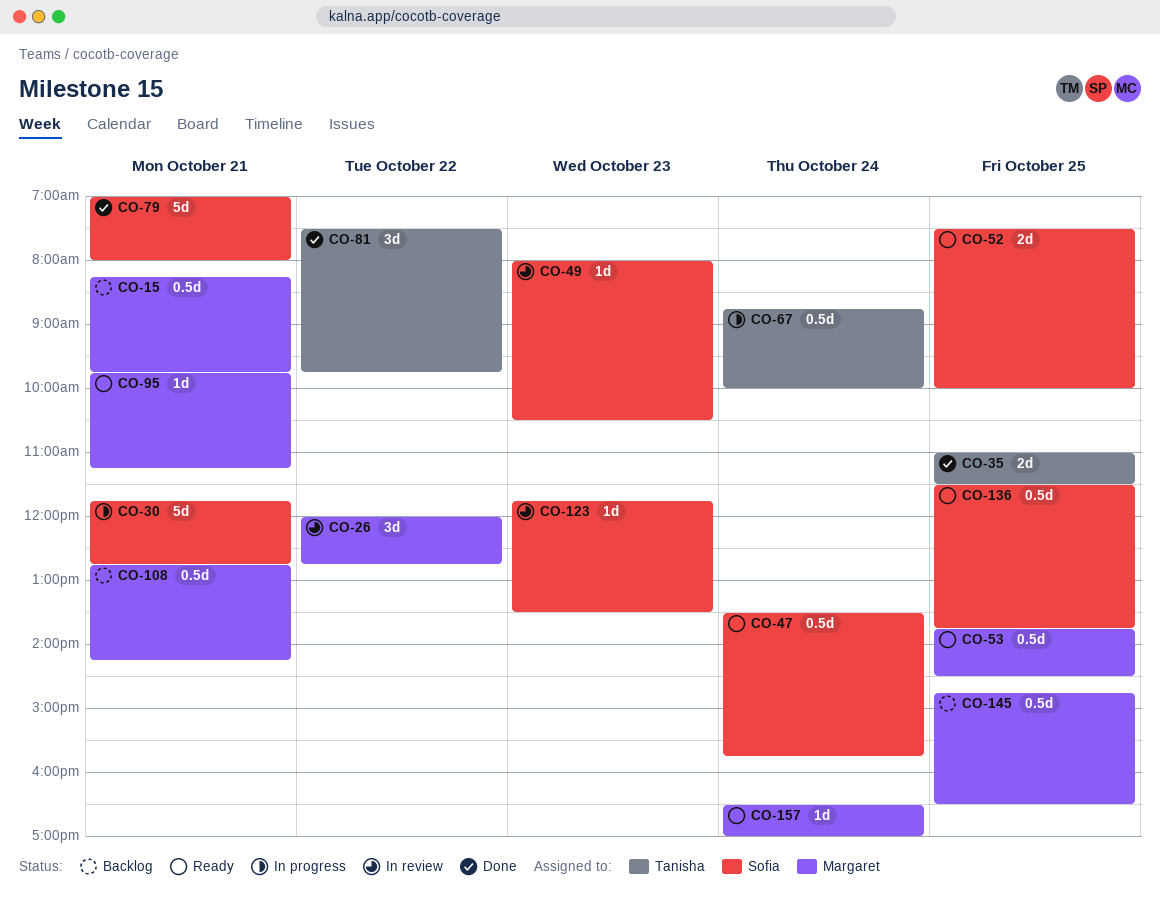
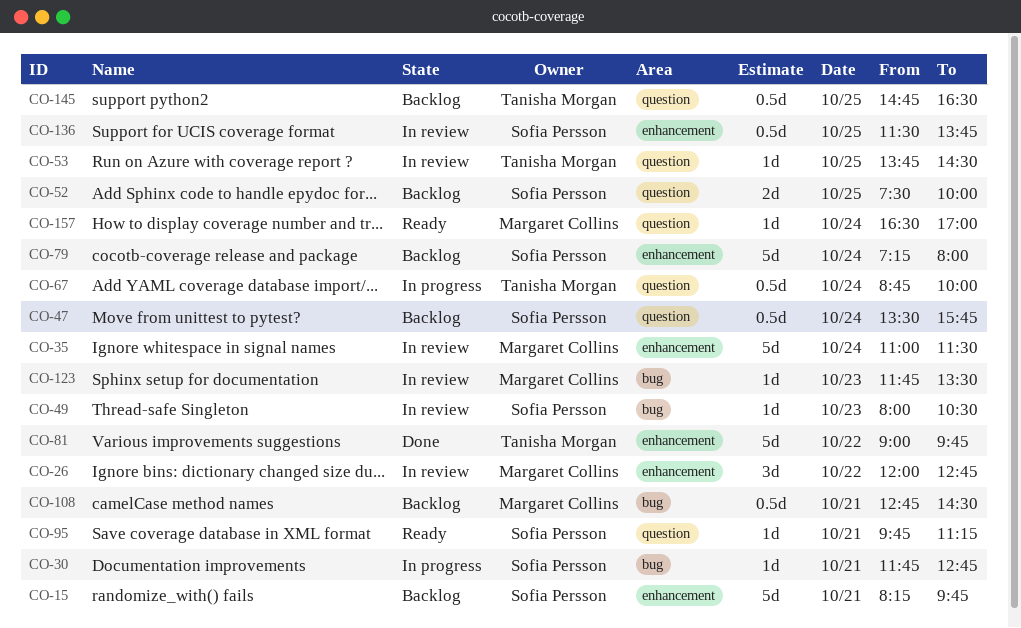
CO-15, owner: Margaret Collins -> Sofia Persson
CO-15, estimate: 0.5d -> 5d
CO-30, estimate: 5d -> 1d
CO-35, status: Done -> In review
CO-35, owner: Tanisha Morgan -> Margaret Collins
CO-35, estimate: 2d -> 5d
CO-35, day: Oct 25 -> Oct 24
CO-47, status: Ready -> Backlog
CO-52, status: Ready -> Backlog
CO-53, status: Ready -> In review
CO-53, owner: Margaret Collins -> Tanisha Morgan
CO-53, estimate: 0.5d -> 1d
CO-79, status: Done -> Backlog
CO-79, day: Oct 21 -> Oct 24
CO-79, begins: 07:00 -> 07:15
CO-81, estimate: 3d -> 5d
CO-81, begins: 07:30 -> 09:00
CO-95, owner: Margaret Collins -> Sofia Persson
CO-108, ends: 14:15 -> 14:30
CO-123, owner: Sofia Persson -> Margaret Collins
CO-136, status: Ready -> In review
CO-145, owner: Margaret Collins -> Tanisha Morgan

